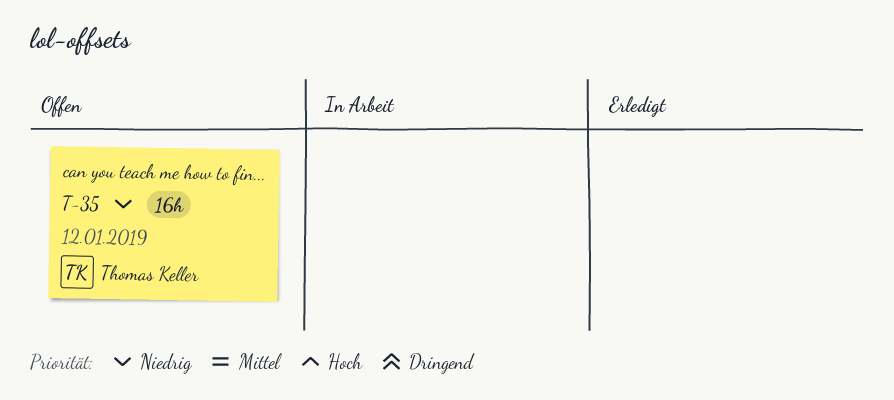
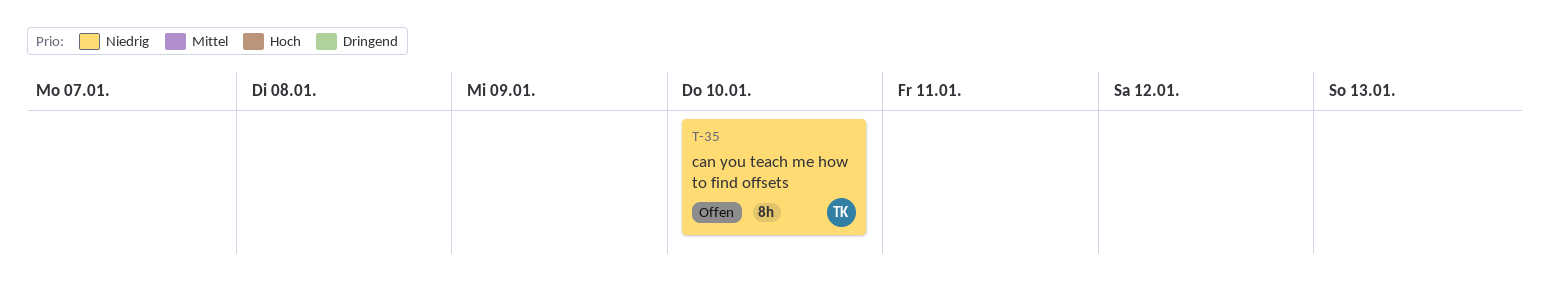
T-35, estimate: 16h -> 8h
T-35, due: Jan 12 -> Jan 10

